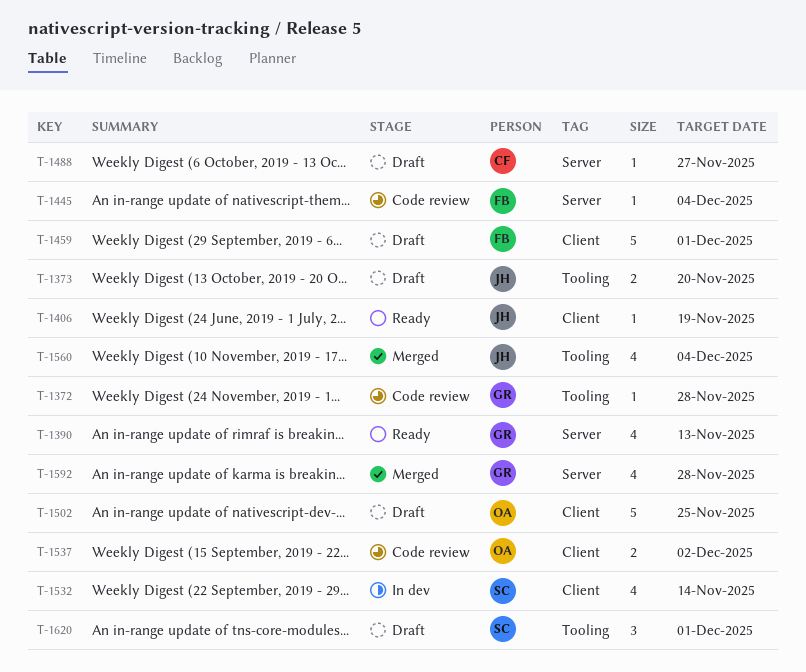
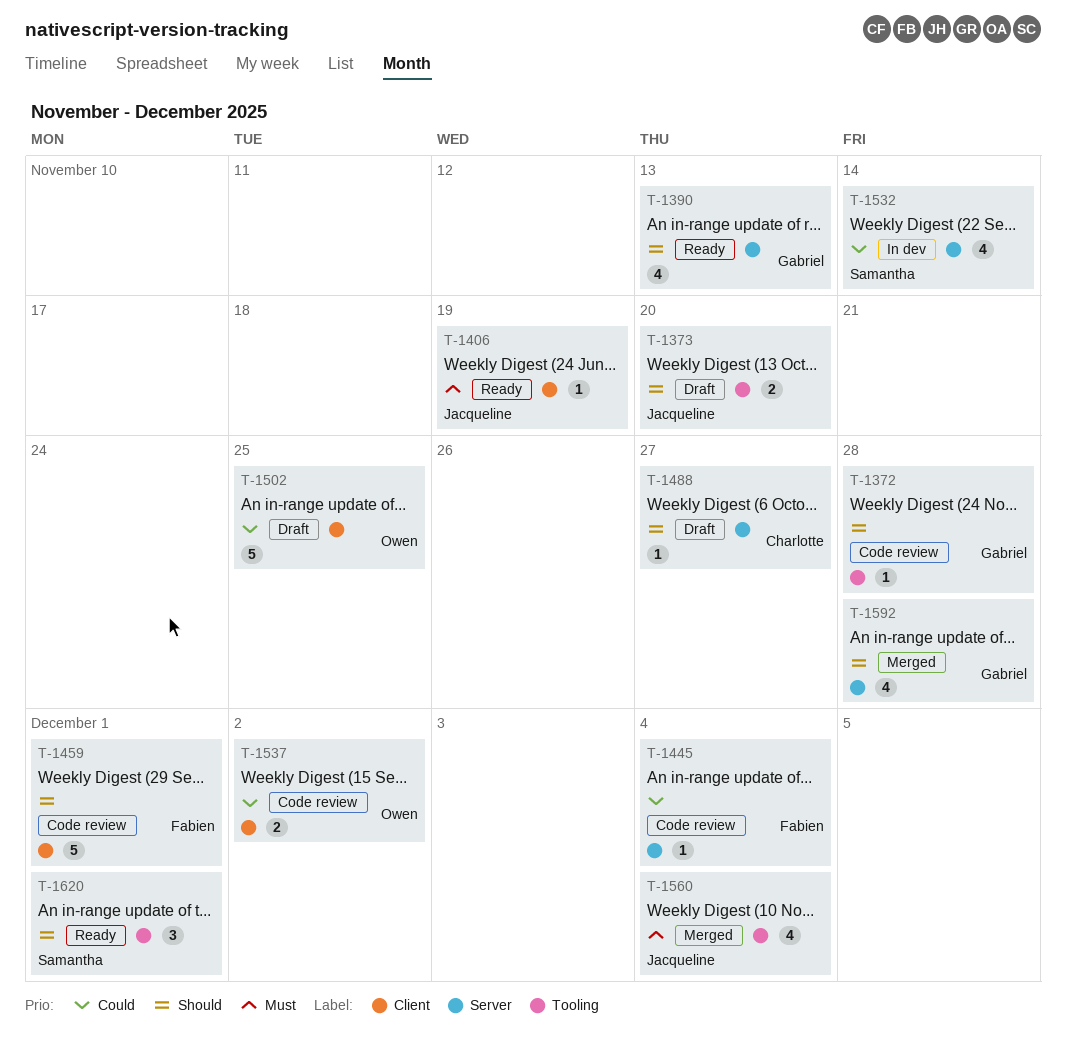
T-1459, status: Draft -> Code review
T-1532, label: Client -> Server
T-1620, status: Draft -> Ready

